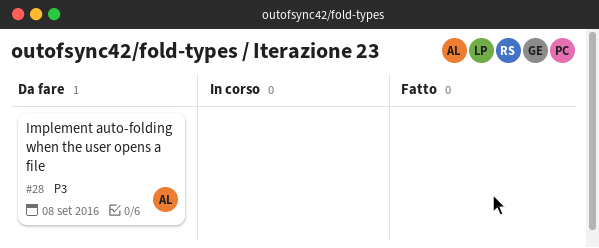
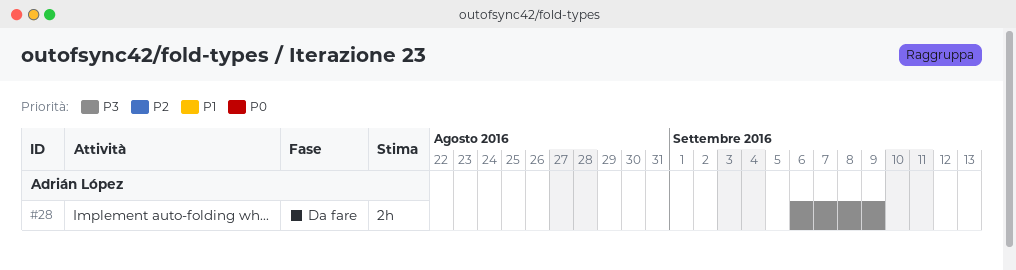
#28, due: Sep 8 -> Sep 9

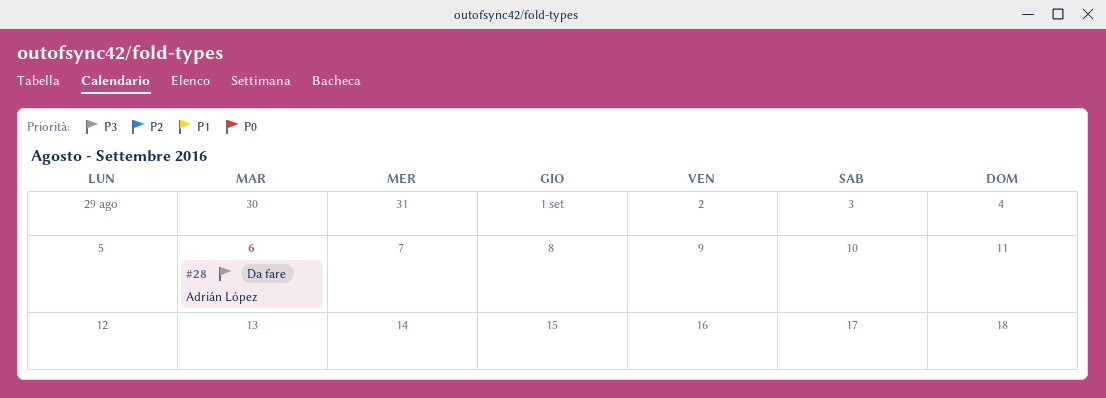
#28, due: Sep 9 -> Sep 6

